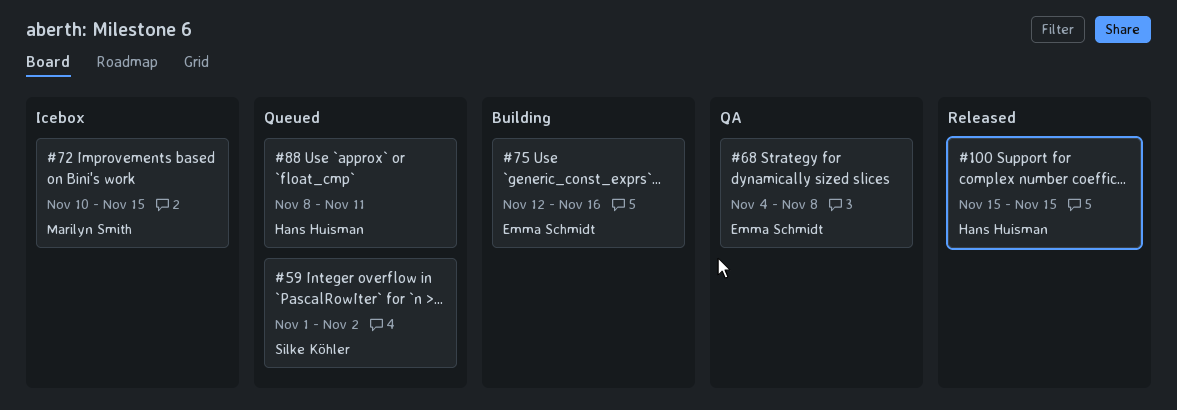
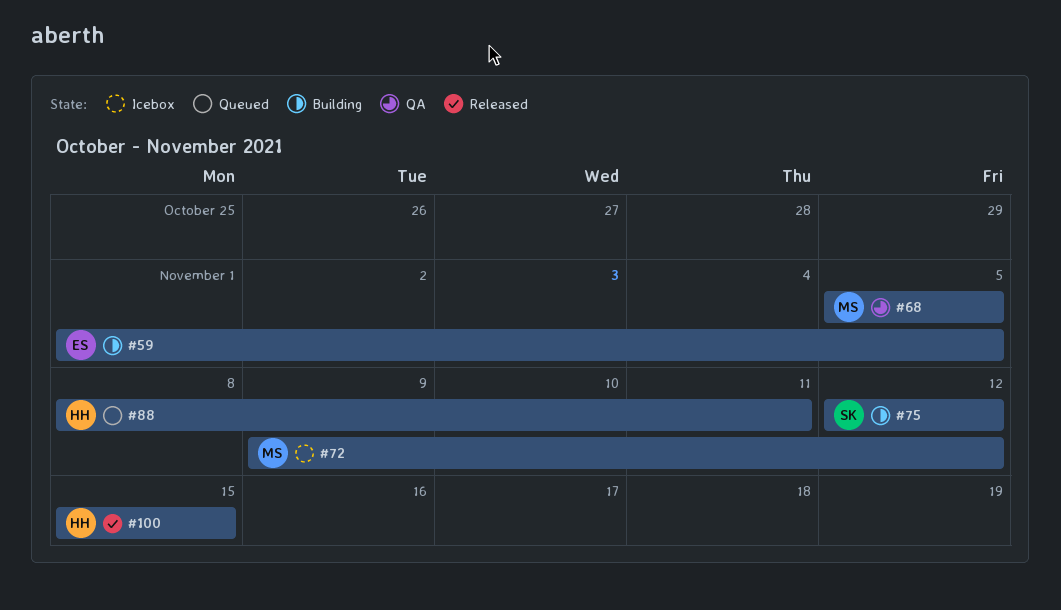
#59, status: Queued -> Building
#59, owner: Silke Köhler -> Emma Schmidt
#59, due: Nov 2 -> Nov 5
#68, owner: Emma Schmidt -> Marilyn Smith
#68, start: Nov 4 -> Nov 5
#68, due: Nov 8 -> Nov 5
#72, start: Nov 10 -> Nov 9
#72, due: Nov 15 -> Nov 12
#75, owner: Emma Schmidt -> Silke Köhler
#75, due: Nov 16 -> Nov 12

